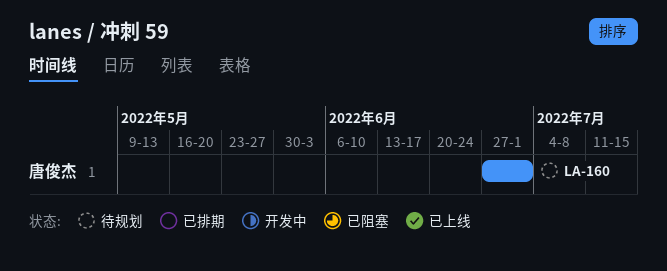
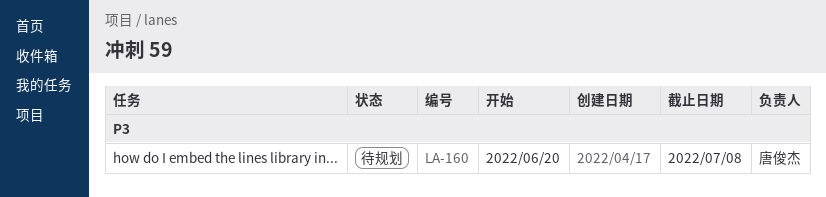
LA-160, start: Jun 27 -> Jun 20
LA-160, due: Jul 1 -> Jul 8

